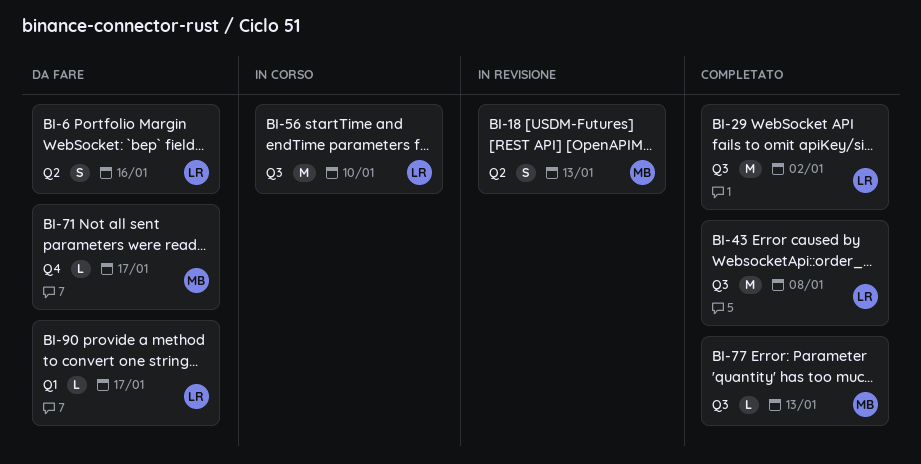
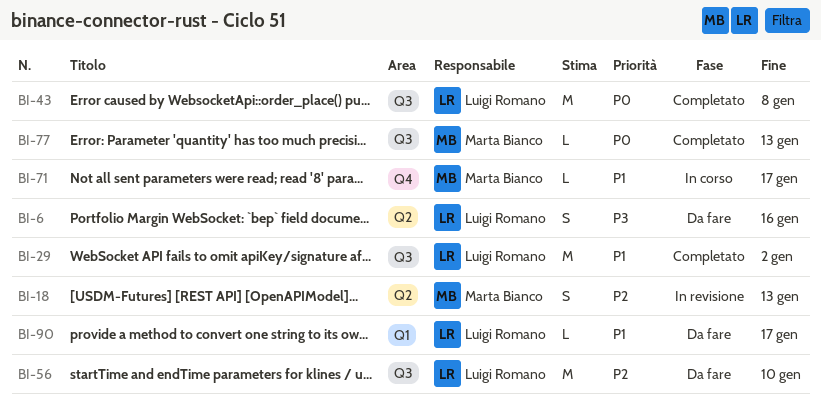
BI-56, status: In corso -> Da fare
BI-71, status: Da fare -> In corso

